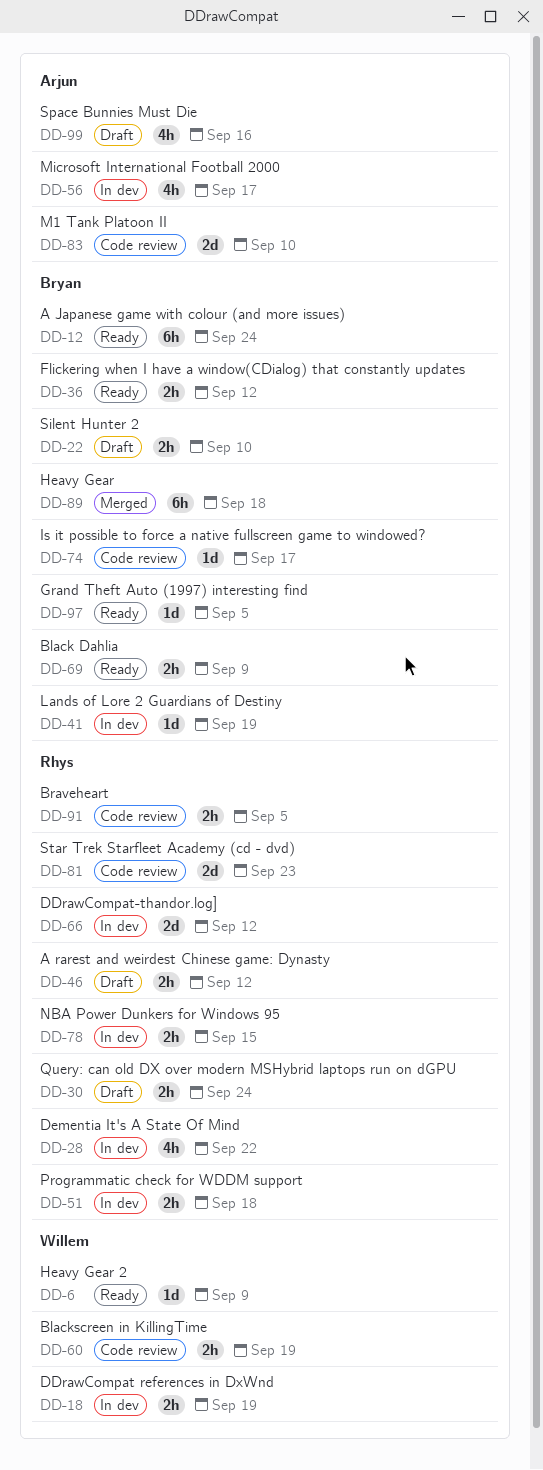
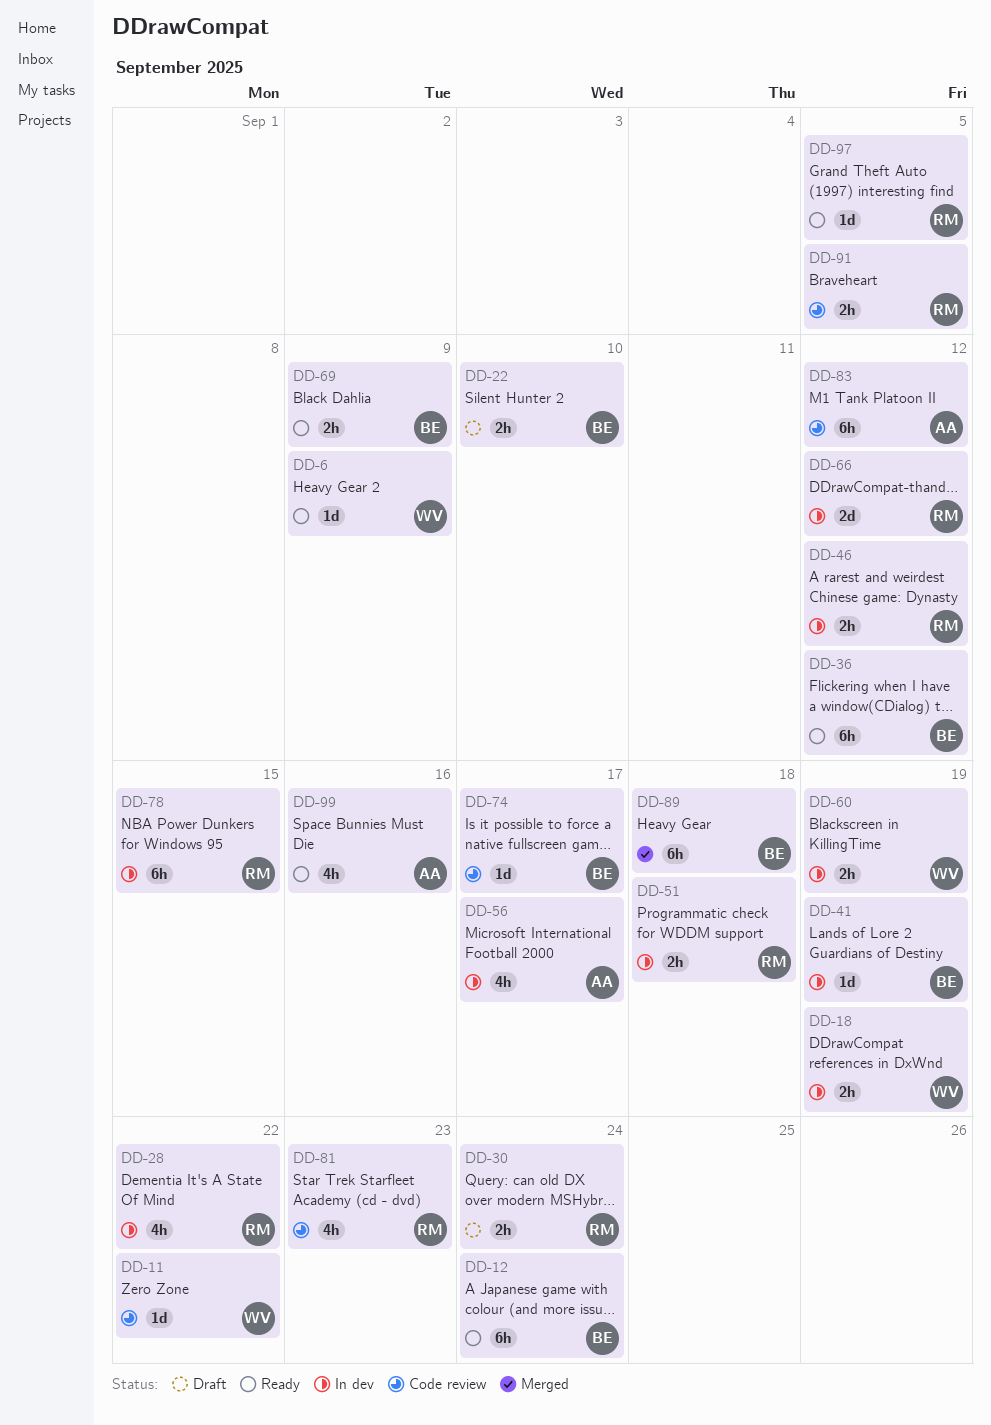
DD-11: none -> present
DD-36, estimate: 2h -> 6h
DD-46, status: Draft -> In dev
DD-60, status: Code review -> In dev
DD-78, estimate: 2h -> 6h
DD-81, estimate: 2d -> 4h
DD-83, estimate: 2d -> 6h
DD-83, due: Sep 10 -> Sep 12
DD-97, owner: Bryan -> Rhys
DD-99, status: Draft -> Ready

